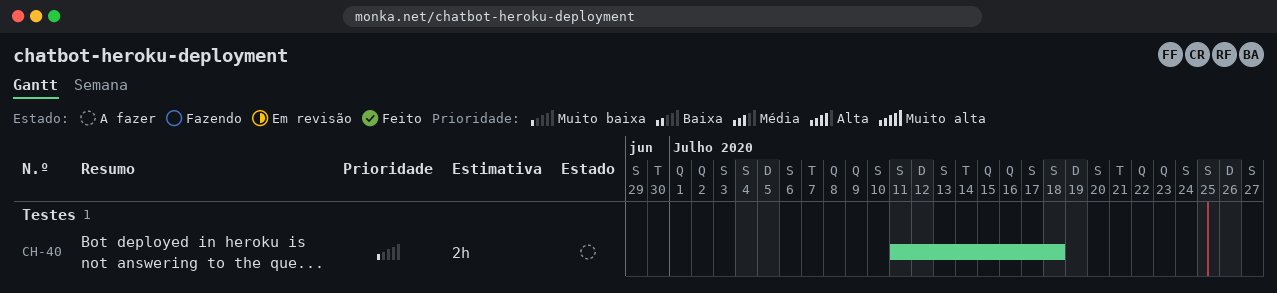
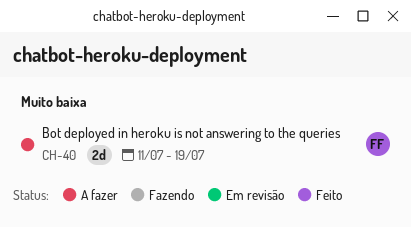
CH-40, estimate: 2h -> 2d
CH-40, due: Jul 18 -> Jul 19

